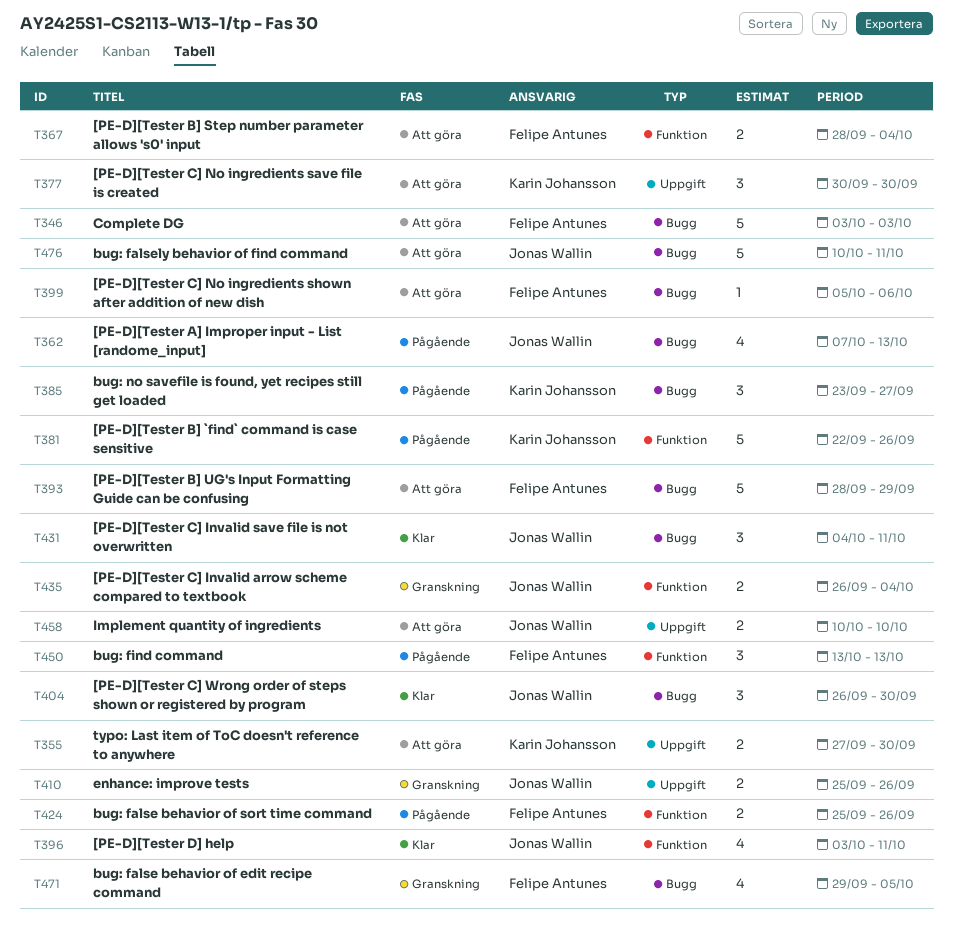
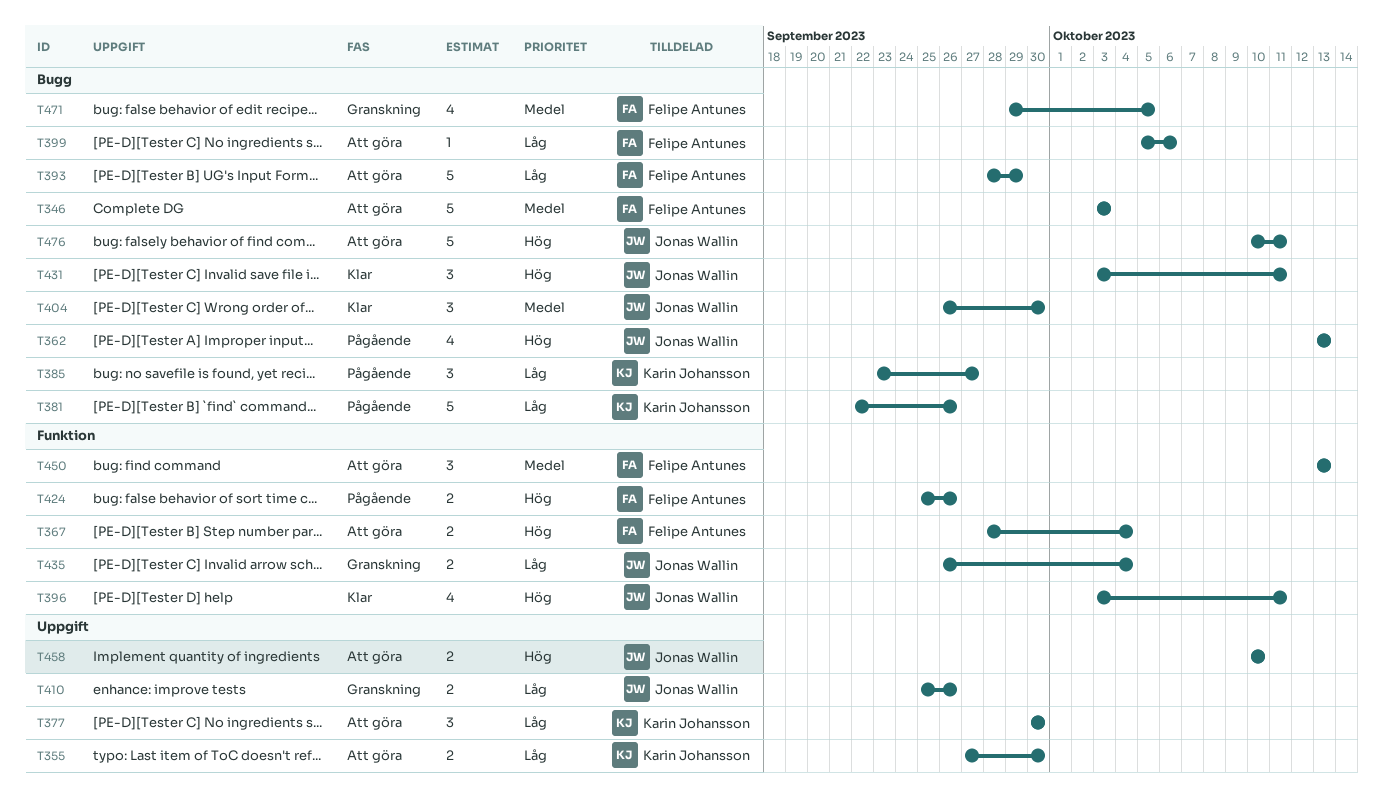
T362, start: Oct 7 -> Oct 13
T381, label: Funktion -> Bugg
T431, start: Oct 4 -> Oct 3
T450, status: Pågående -> Att göra

